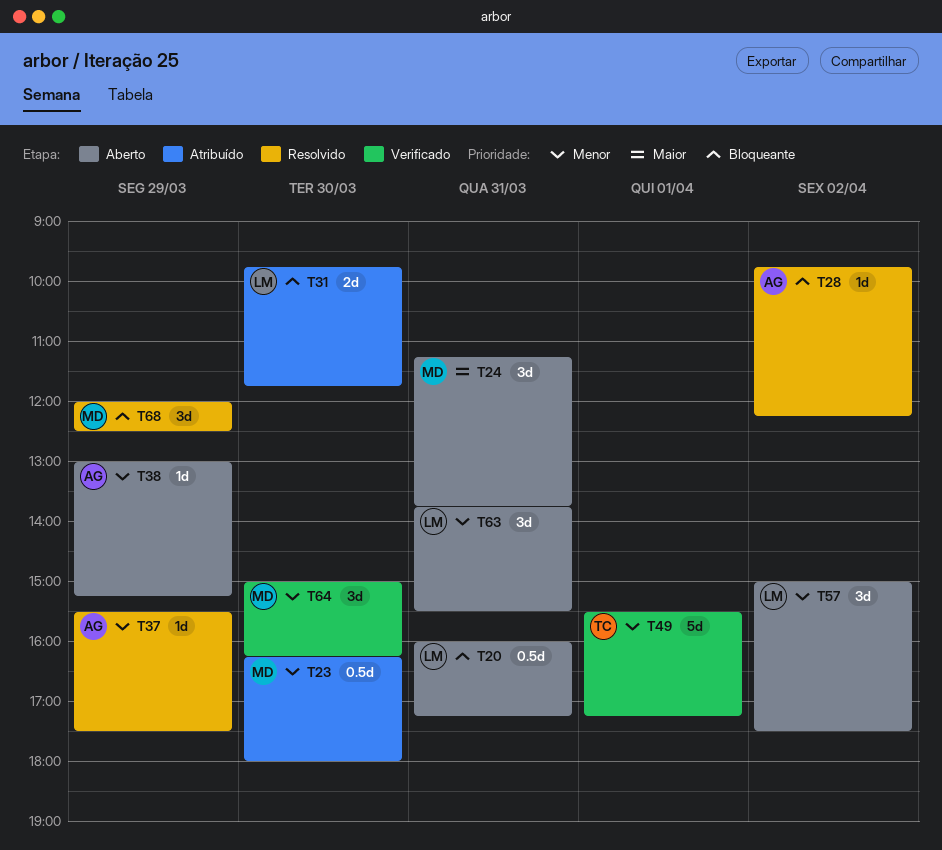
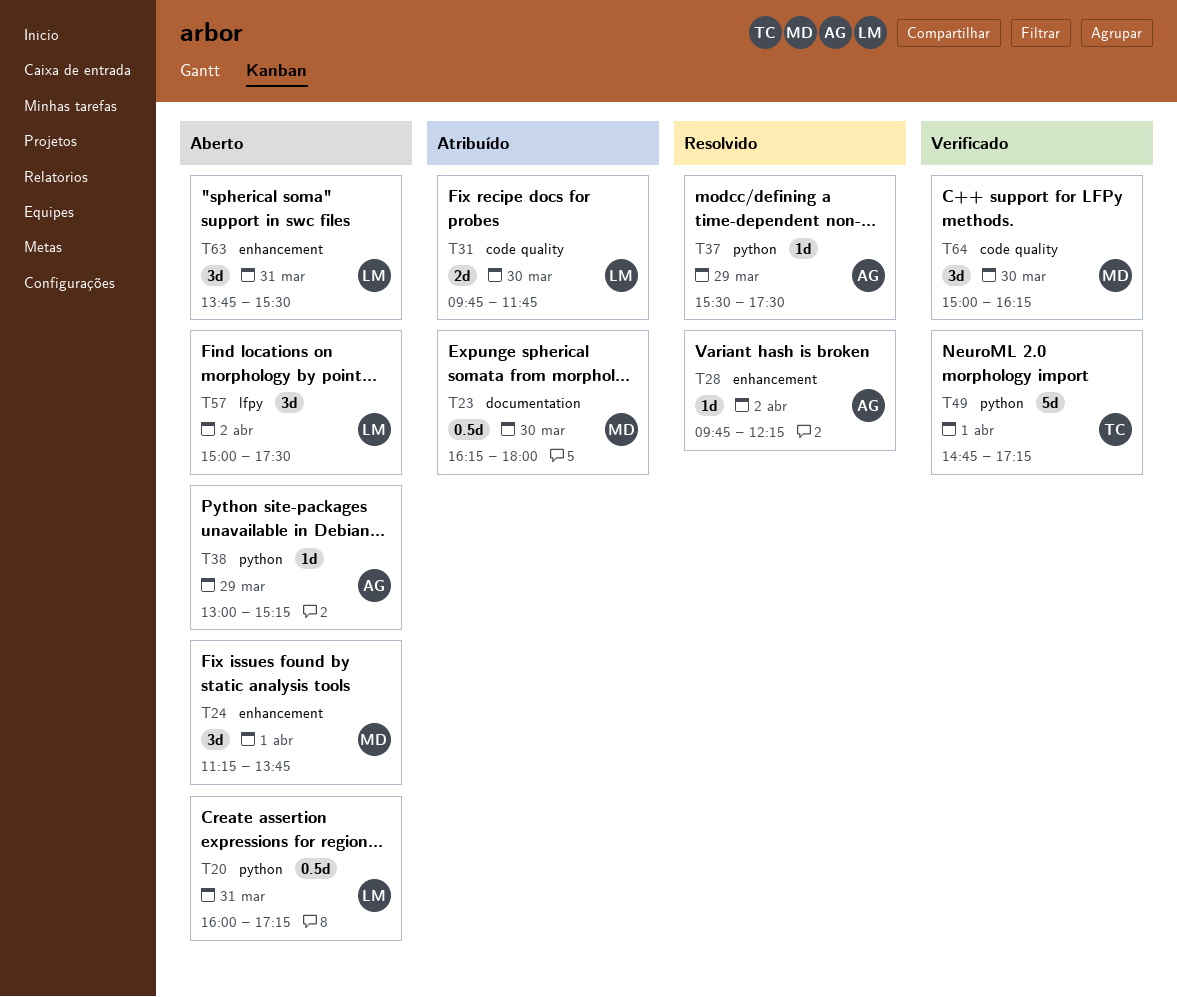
T24, day: Mar 31 -> Apr 1
T49, begins: 15:30 -> 14:45
T68: present -> none

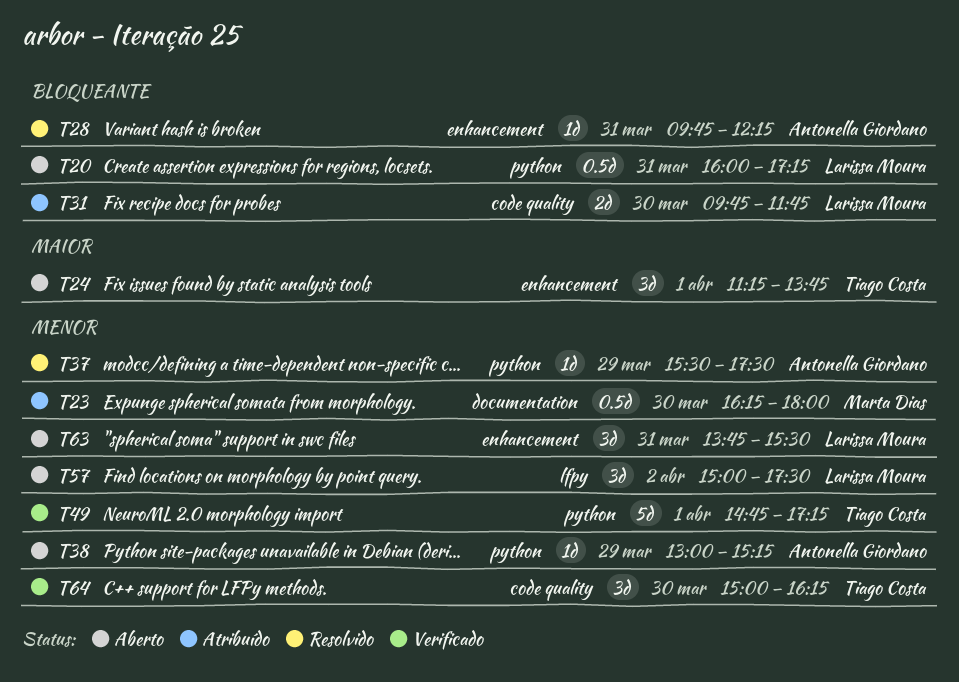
T24, owner: Marta Dias -> Tiago Costa
T28, day: Apr 2 -> Mar 31
T64, owner: Marta Dias -> Tiago Costa

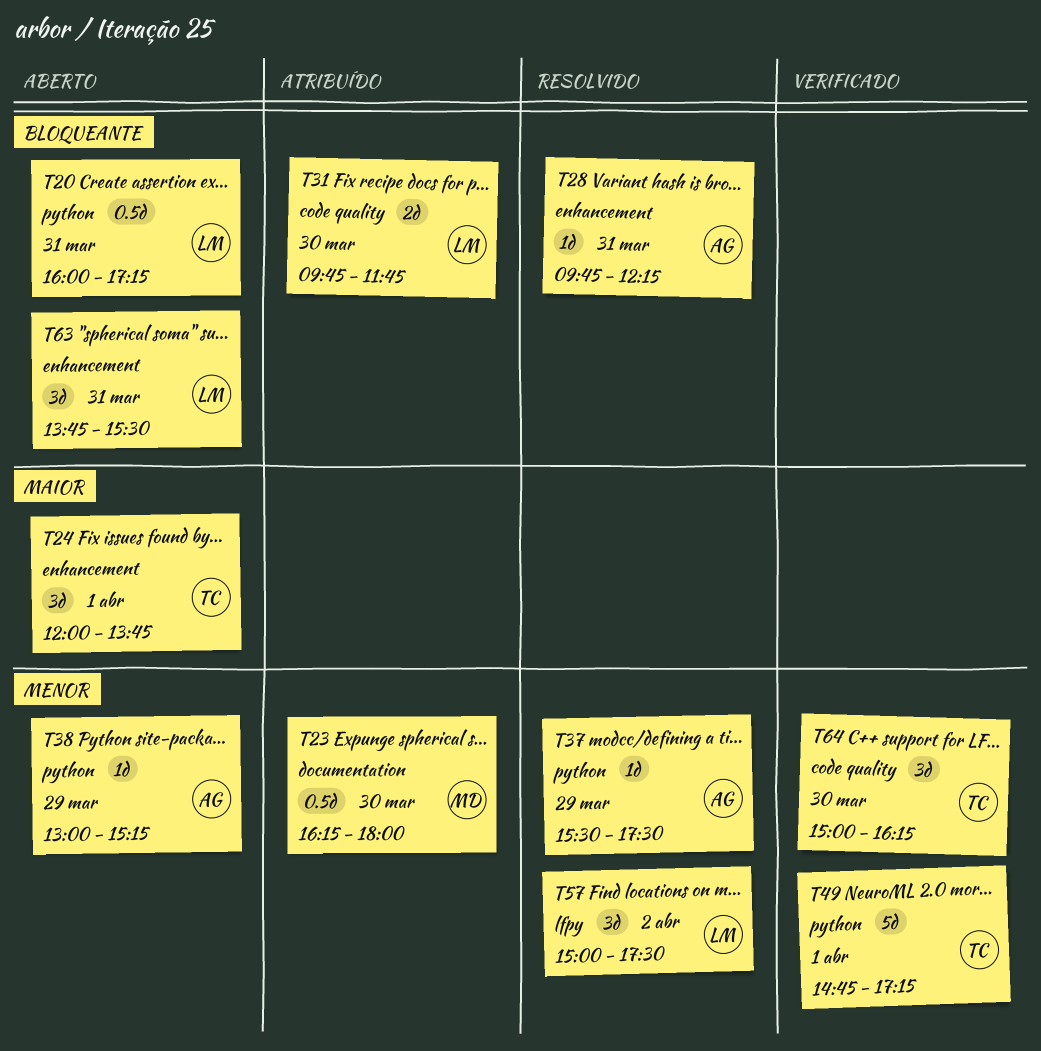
T24, begins: 11:15 -> 12:00
T57, status: Aberto -> Resolvido
T63, priority: Menor -> Bloqueante

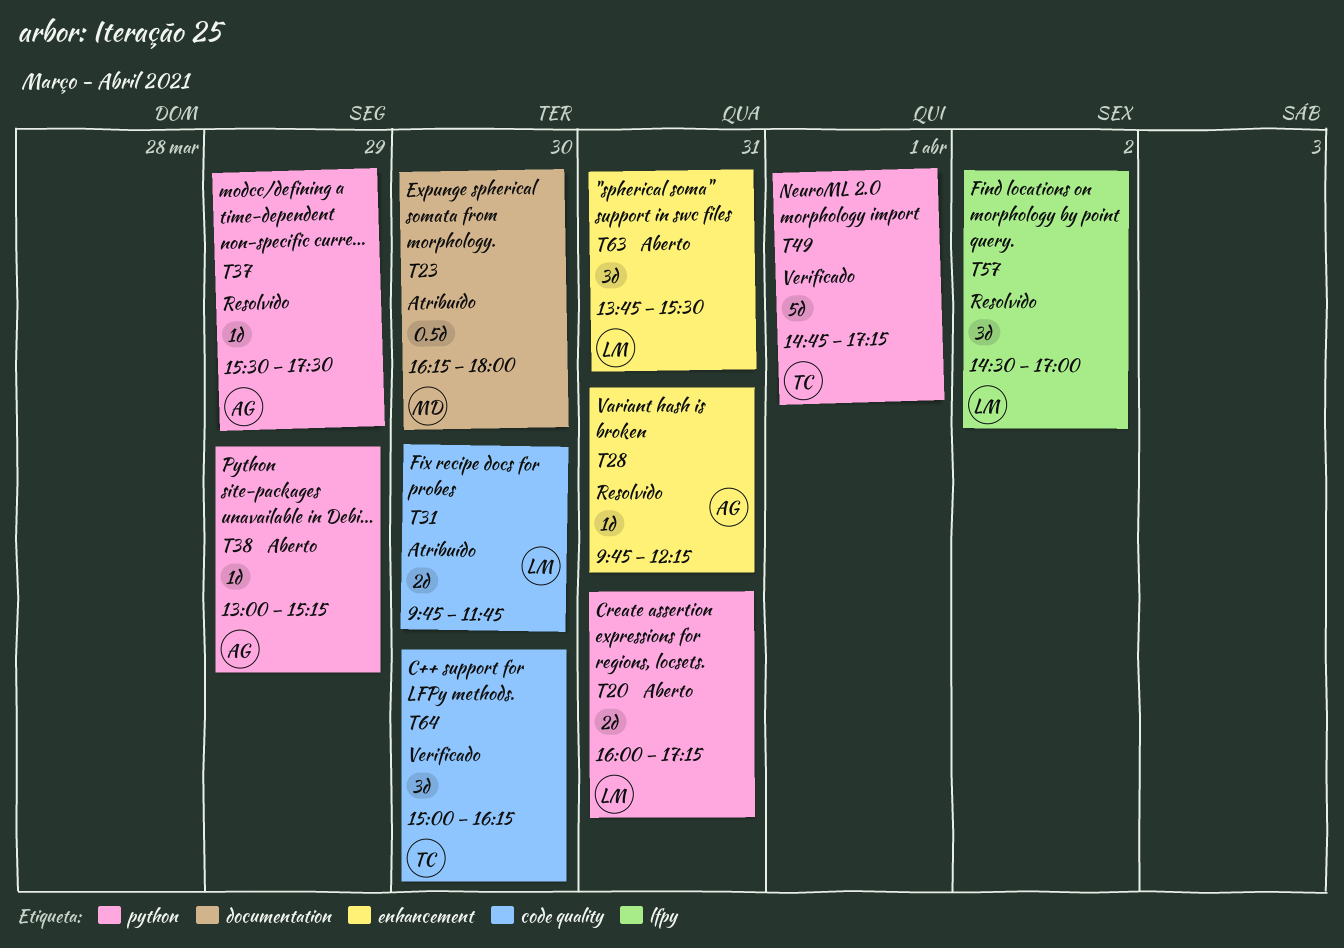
T20, estimate: 0.5d -> 2d
T24: present -> none
T57, begins: 15:00 -> 14:30
T57, ends: 17:30 -> 17:00

